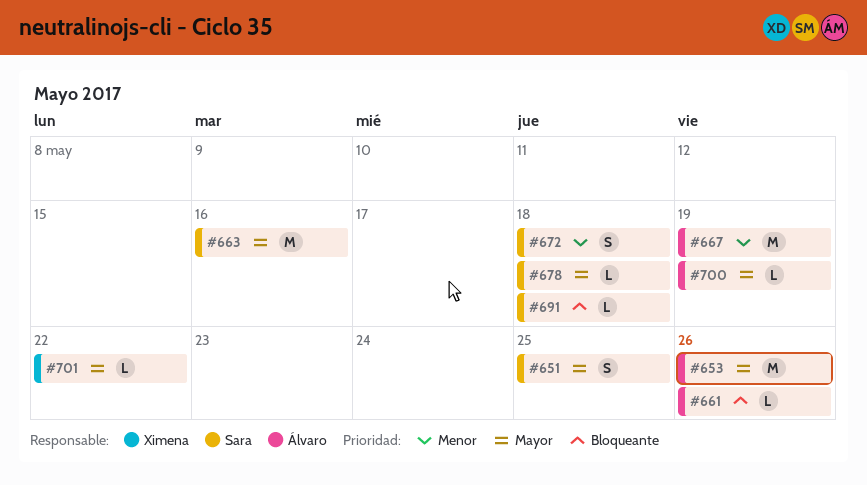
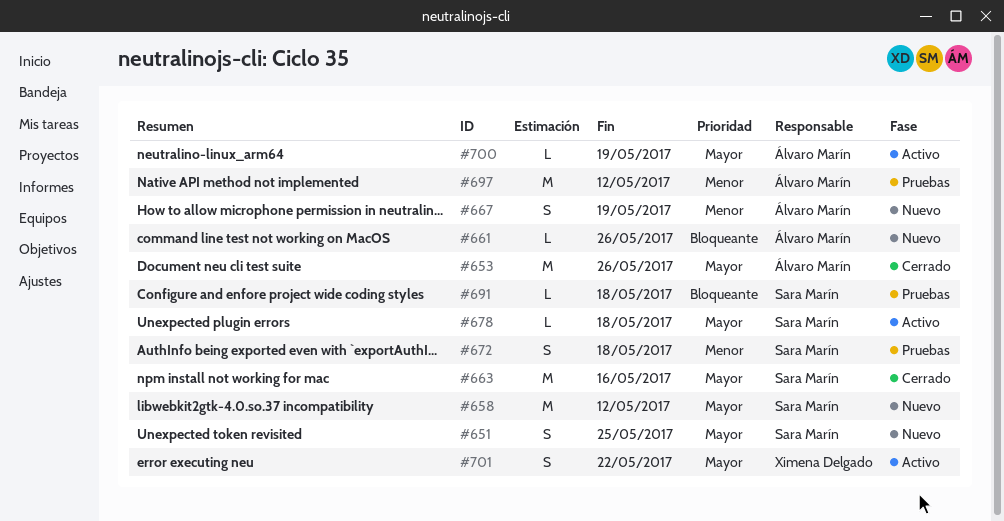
#658: none -> present
#667, estimate: M -> S
#697: none -> present
#701, estimate: L -> S

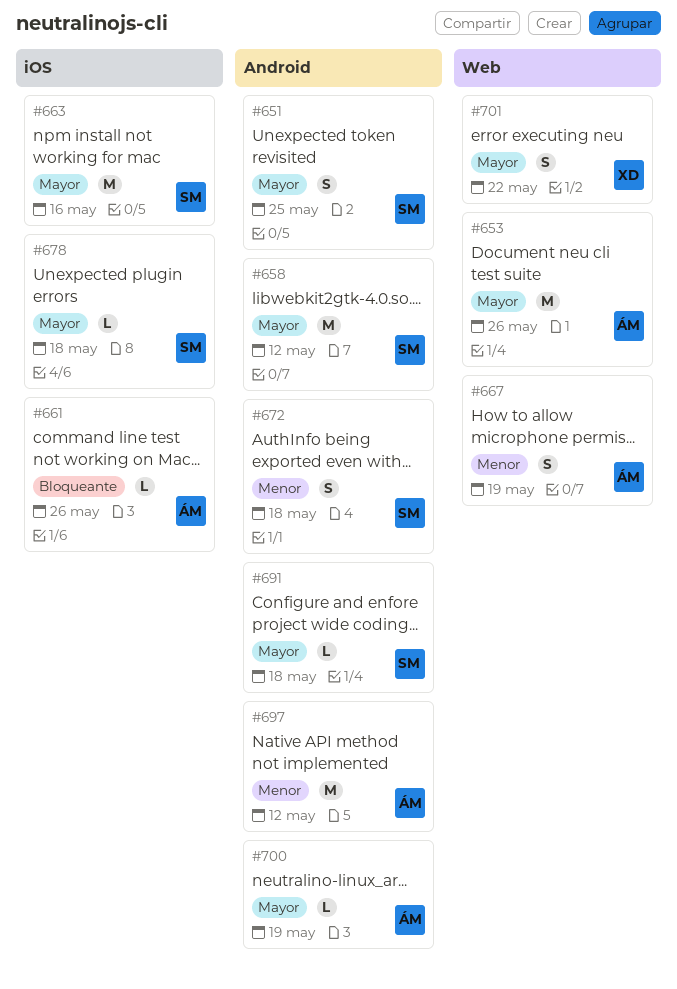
#691, priority: Bloqueante -> Mayor

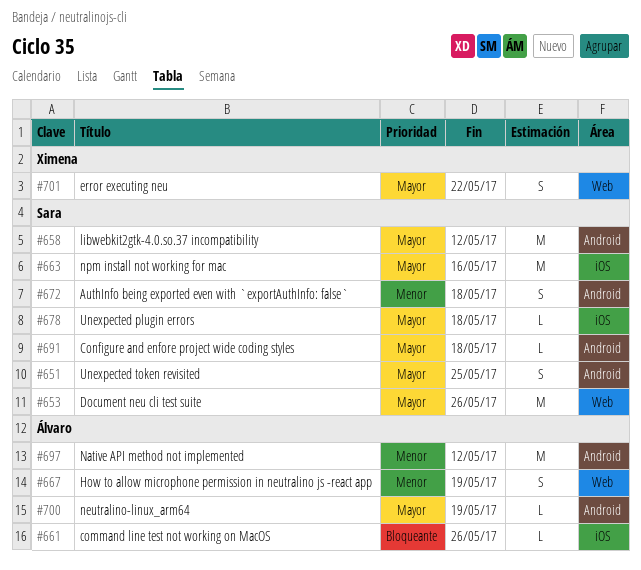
#653, owner: Álvaro -> Sara

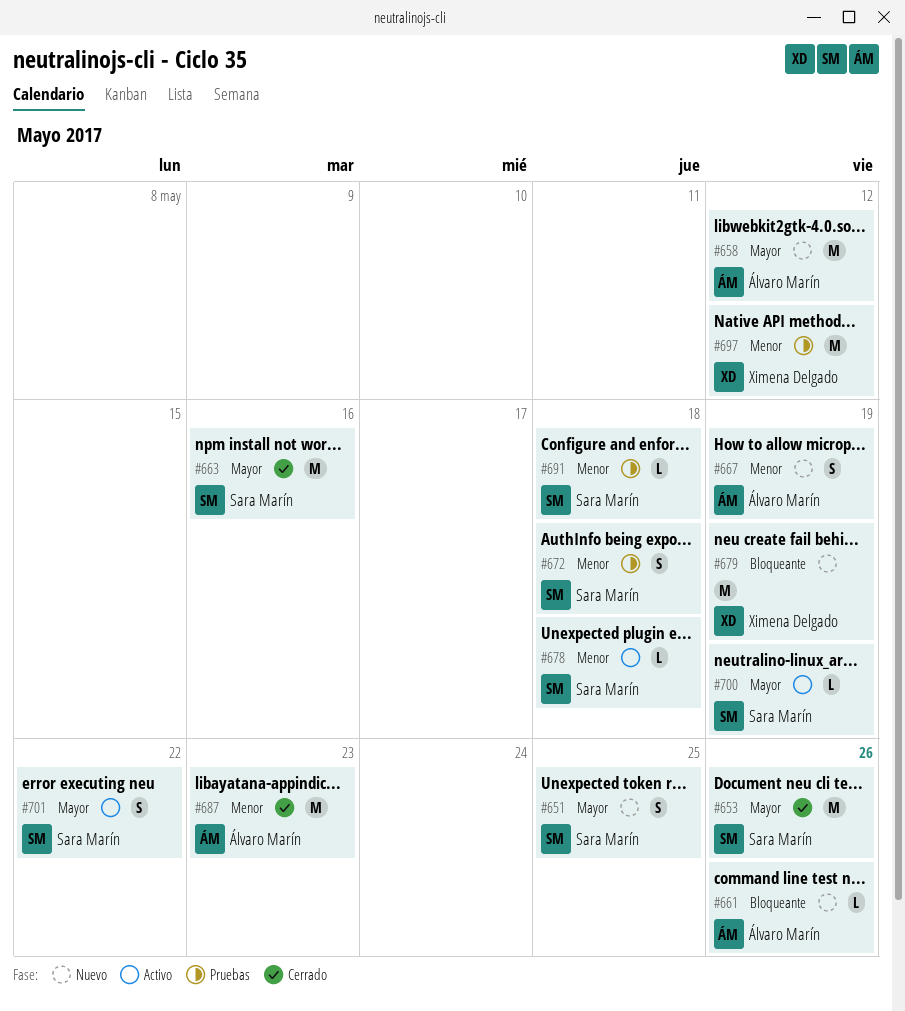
#658, owner: Sara Marín -> Álvaro Marín
#678, priority: Mayor -> Menor
#679: none -> present
#687: none -> present
#691, priority: Mayor -> Menor
#697, owner: Álvaro Marín -> Ximena Delgado
#700, owner: Álvaro Marín -> Sara Marín
#701, owner: Ximena Delgado -> Sara Marín

